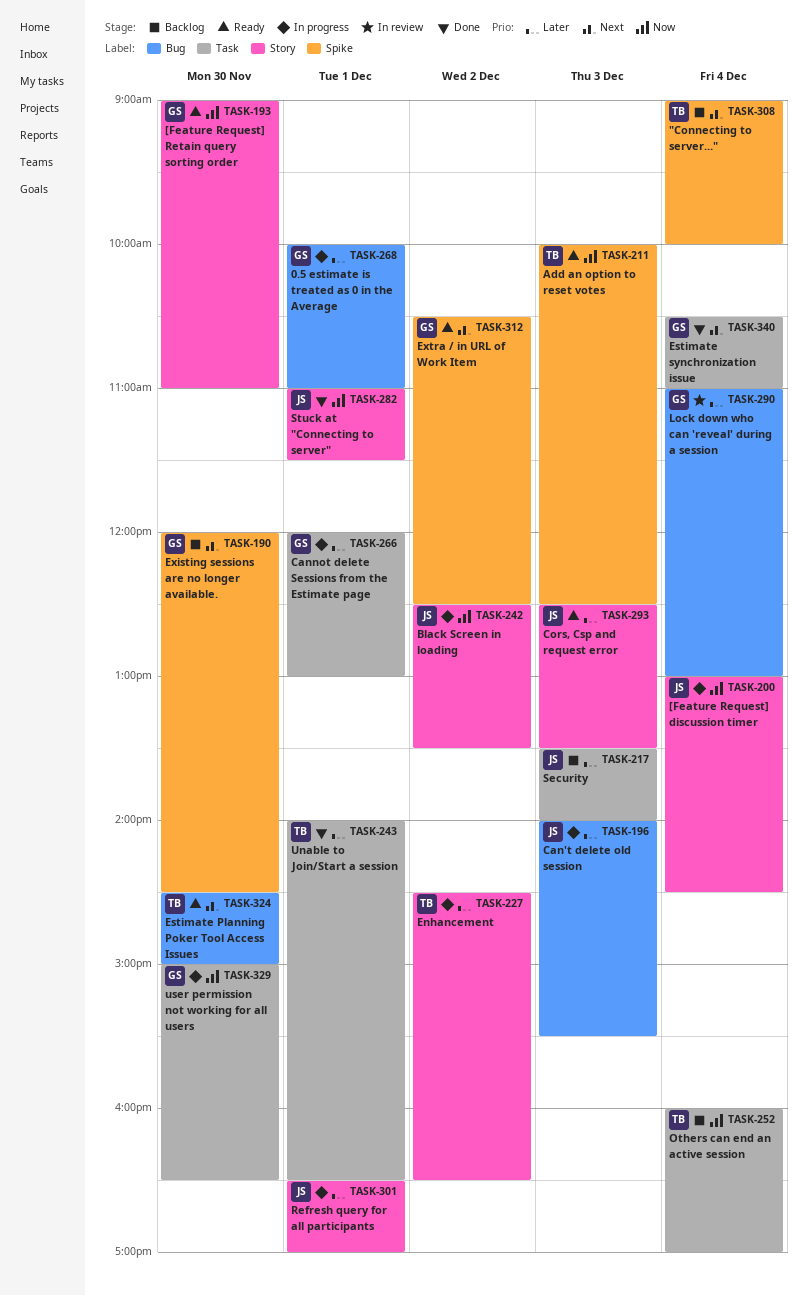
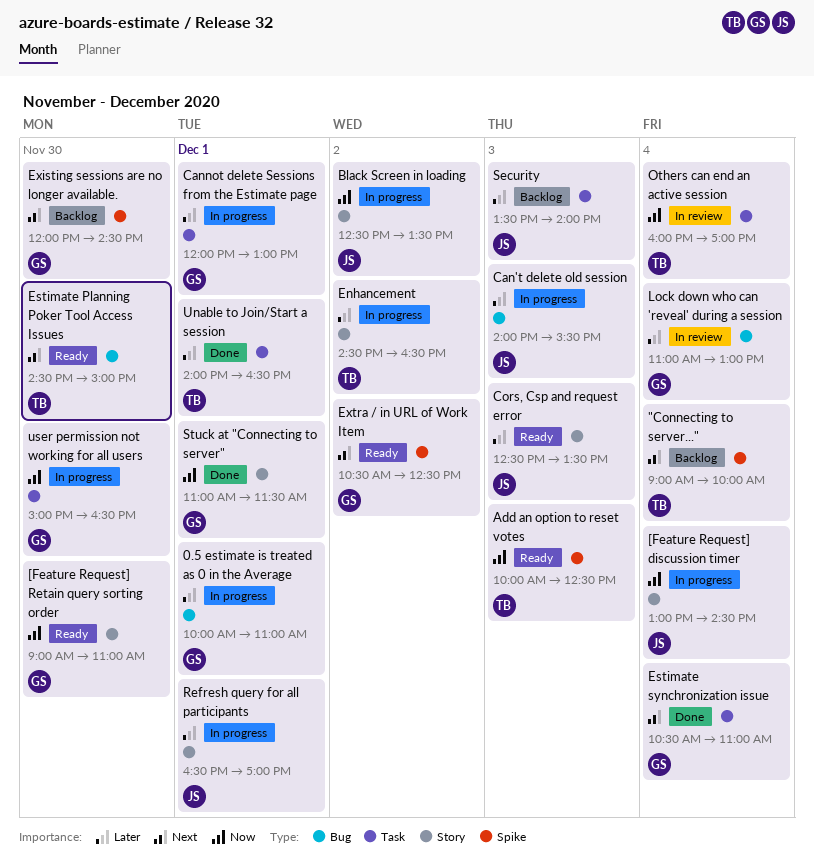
Others can end an active session, status: Backlog -> In review
Stuck at "Connecting to server", owner: JS -> GS

